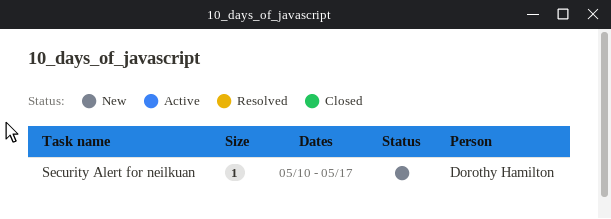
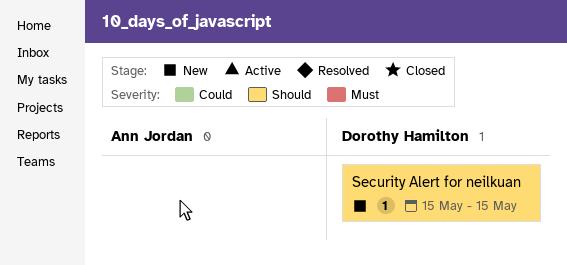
Security Alert for neilkuan, start: May 10 -> May 15
Security Alert for neilkuan, due: May 17 -> May 15

